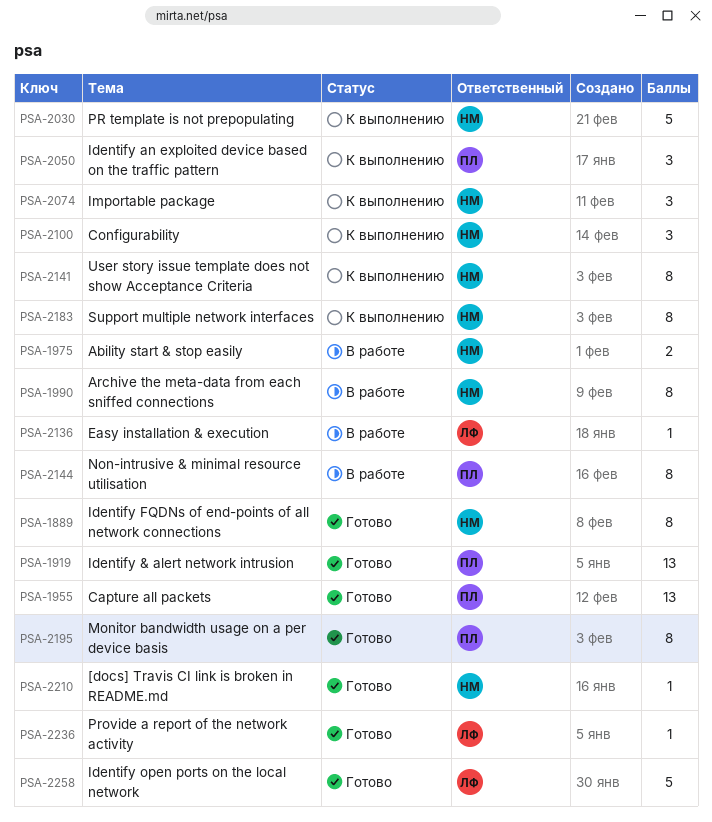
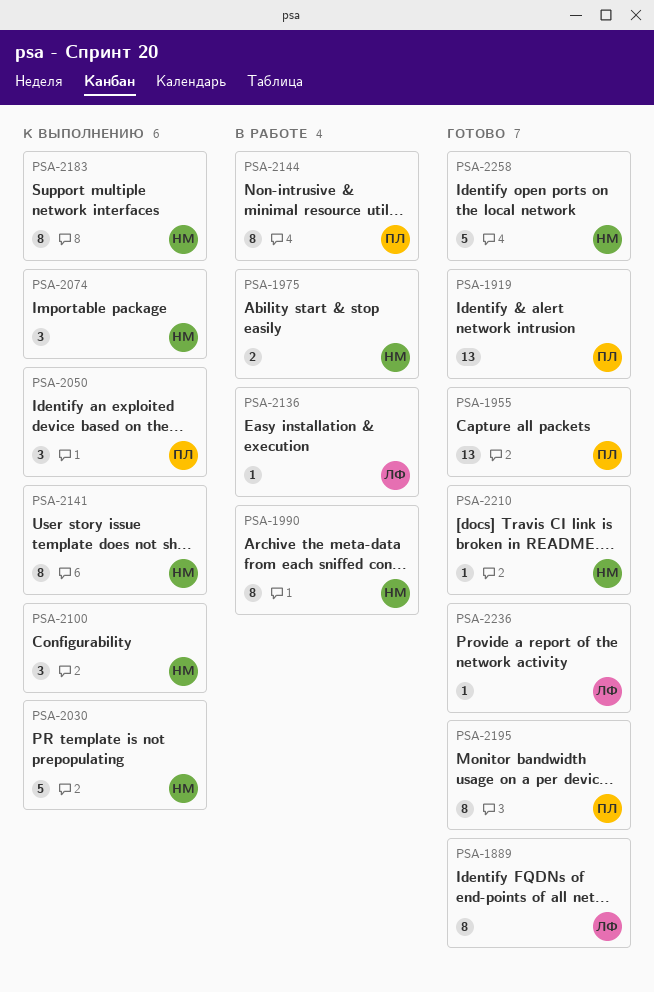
PSA-1889, owner: НМ -> ЛФ
PSA-2258, owner: ЛФ -> НМ

